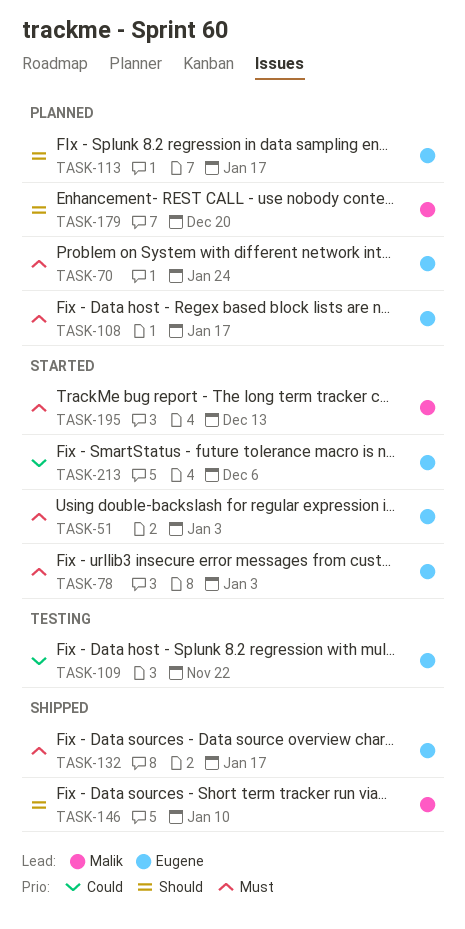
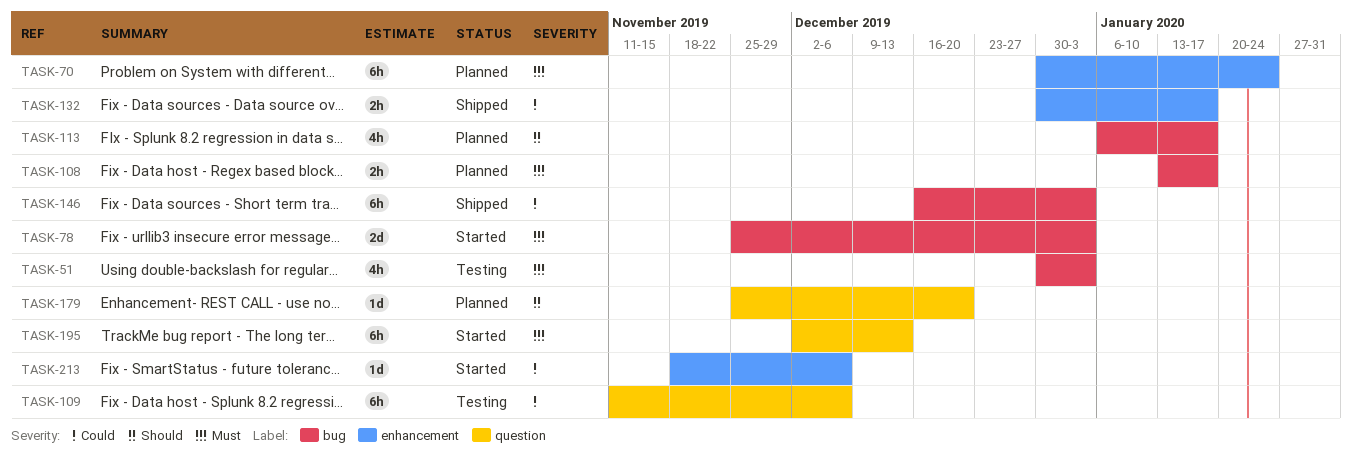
TASK-51, status: Started -> Testing
TASK-109, due: Nov 22 -> Dec 6
TASK-132, priority: Must -> Could
TASK-146, priority: Should -> Could
TASK-146, due: Jan 10 -> Jan 3

